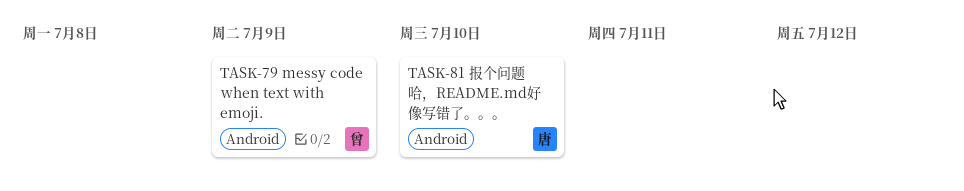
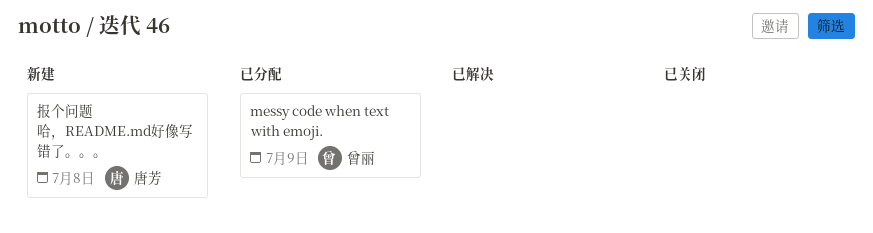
报个问题哈，README.md好像写错了。。。, due: Jul 10 -> Jul 8

